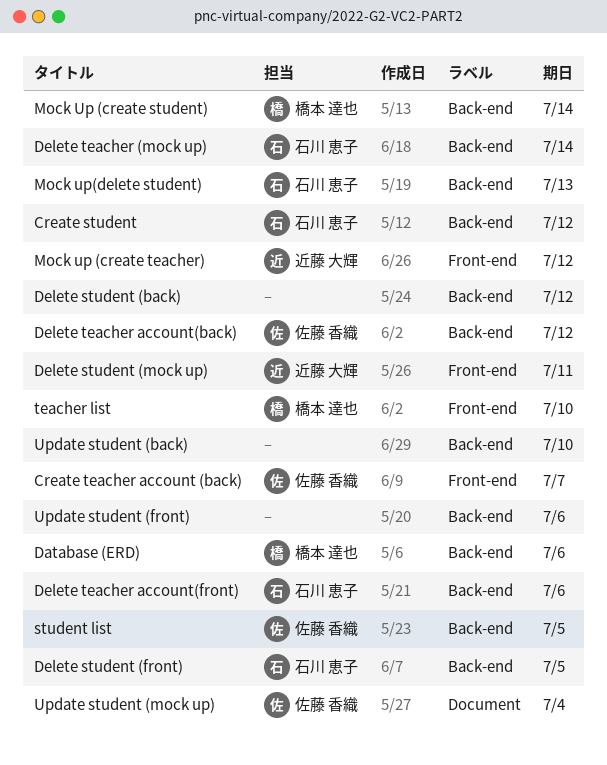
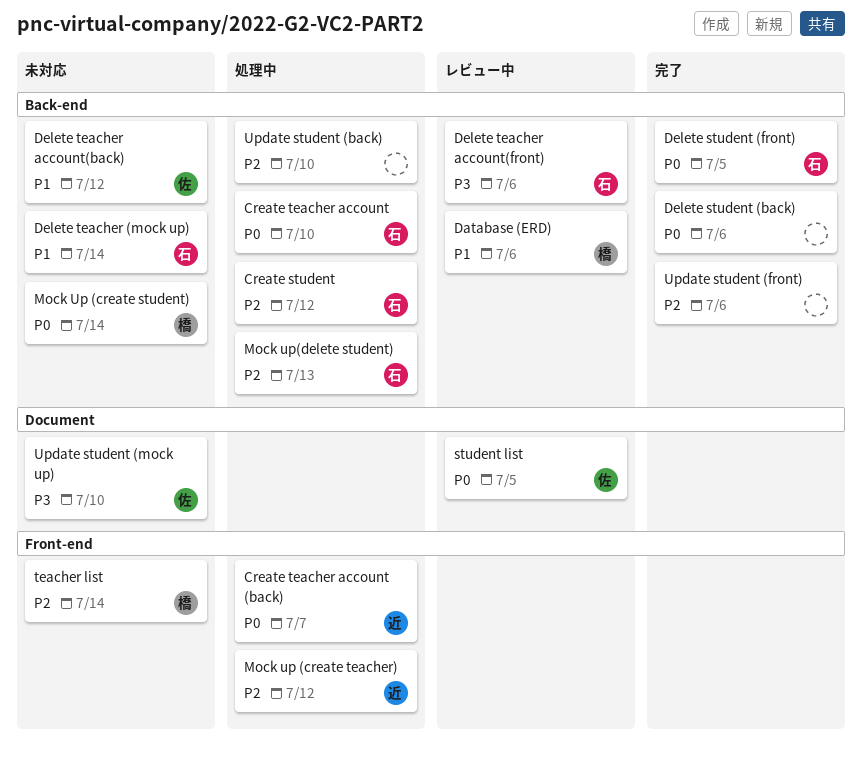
Create teacher account: none -> present
Create teacher account (back), owner: 佐藤 香織 -> 近藤 大輝
Delete student (back), due: Jul 12 -> Jul 6
Delete student (mock up): present -> none
student list, label: Back-end -> Document
teacher list, due: Jul 10 -> Jul 14
Update student (mock up), due: Jul 4 -> Jul 10

